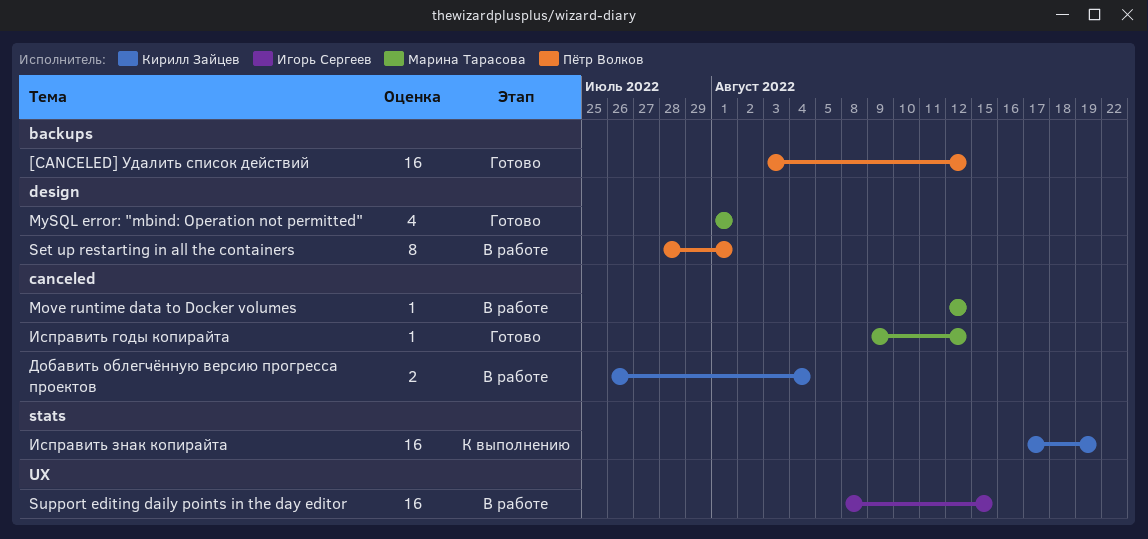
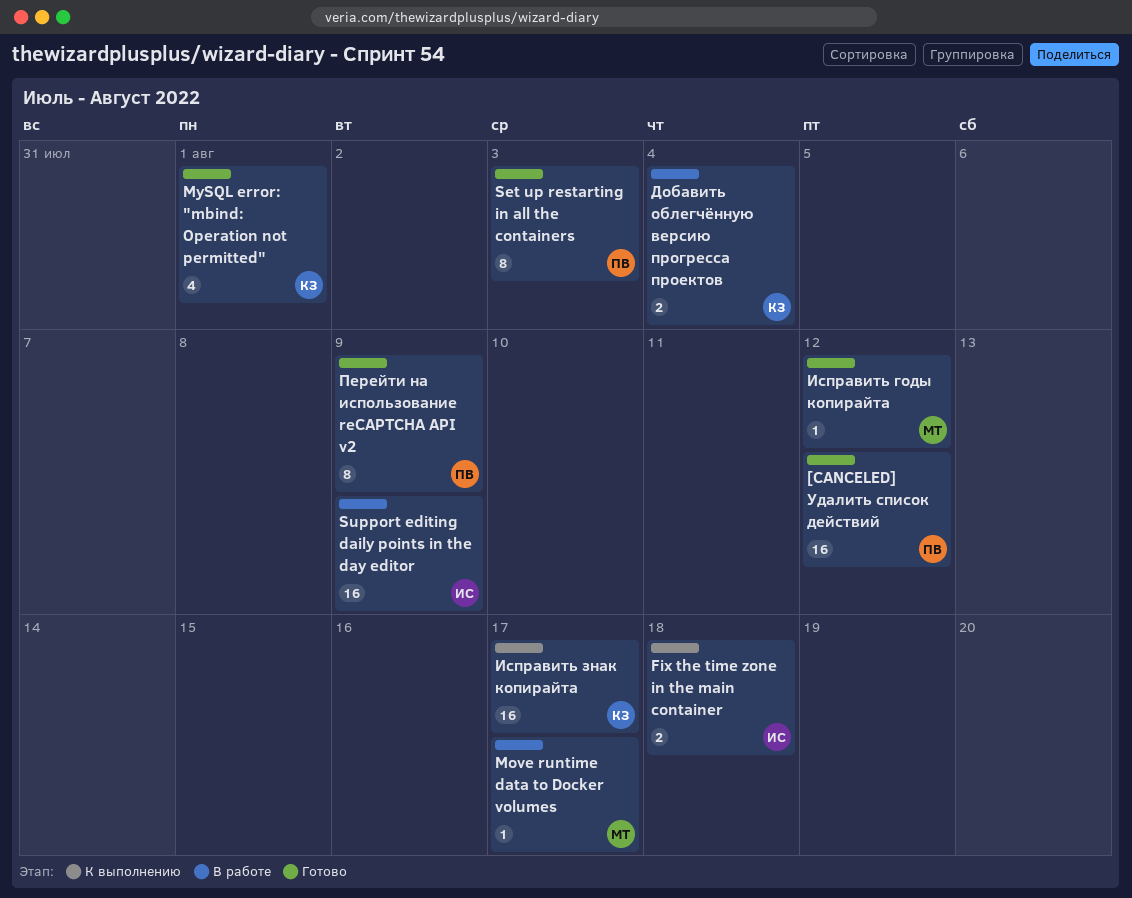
Fix the time zone in the main container: none -> present
Move runtime data to Docker volumes, due: Aug 12 -> Aug 17
MySQL error: "mbind: Operation not permitted", owner: Марина Тарасова -> Кирилл Зайцев
Set up restarting in all the containers, status: В работе -> Готово
Set up restarting in all the containers, due: Aug 1 -> Aug 3
Support editing daily points in the day editor, due: Aug 15 -> Aug 9
Исправить знак копирайта, due: Aug 19 -> Aug 17
Перейти на использование reCAPTCHA API v2: none -> present

